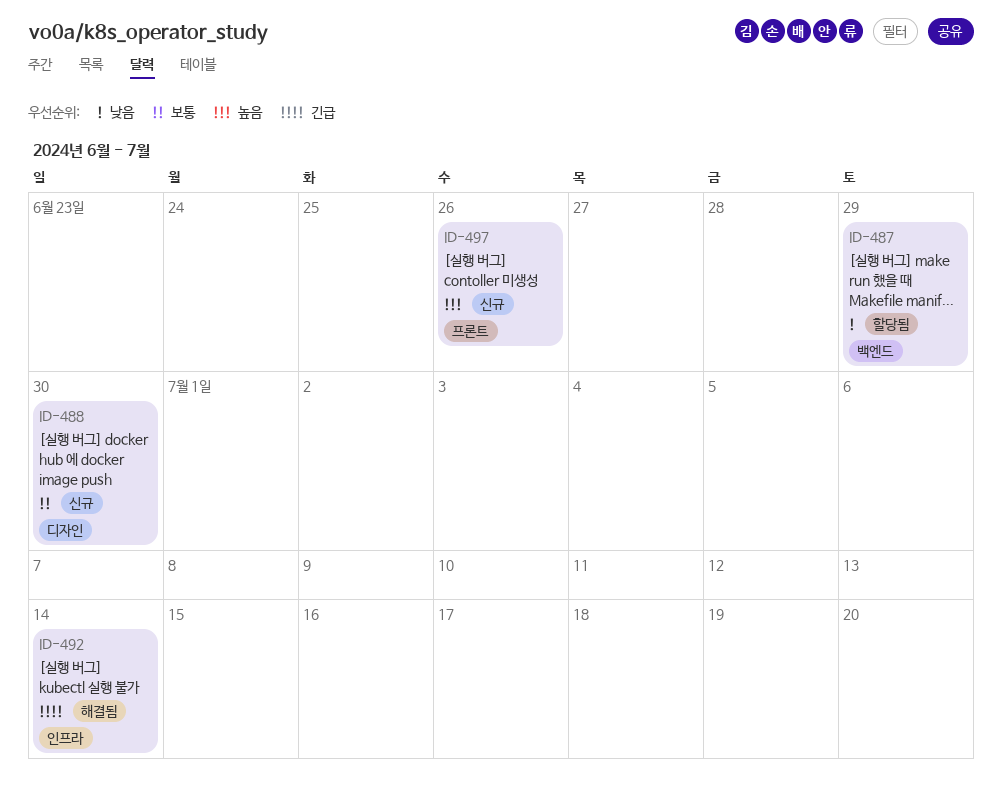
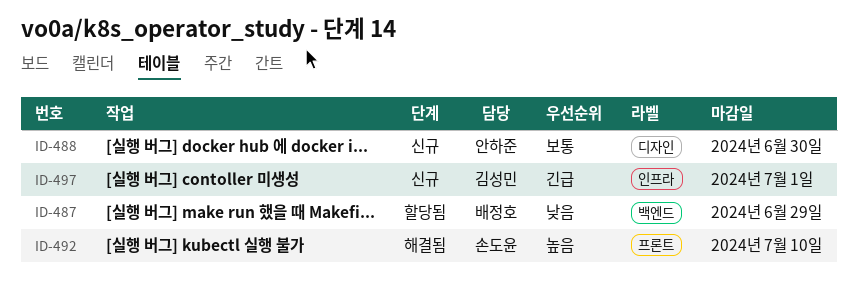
ID-492, priority: 긴급 -> 높음
ID-492, label: 인프라 -> 프론트
ID-492, due: Jul 14 -> Jul 10
ID-497, priority: 높음 -> 긴급
ID-497, label: 프론트 -> 인프라
ID-497, due: Jun 26 -> Jul 1

